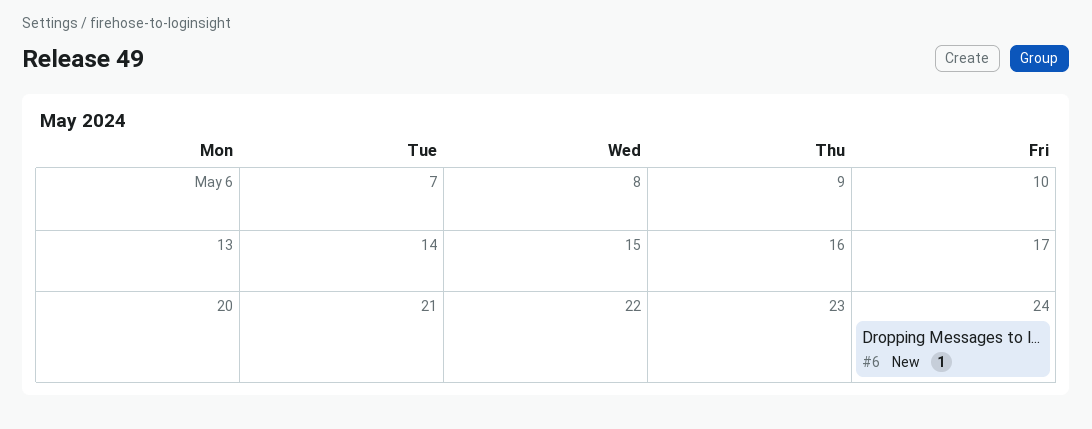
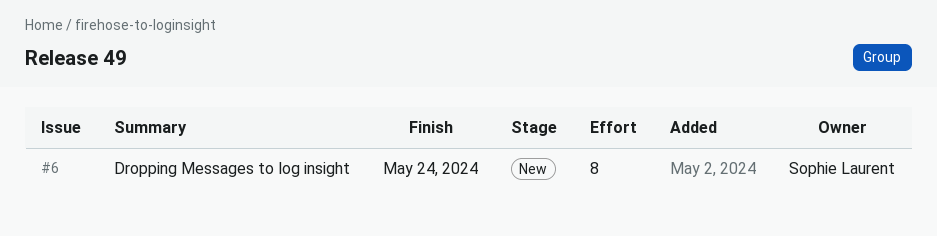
#6, estimate: 1 -> 8

